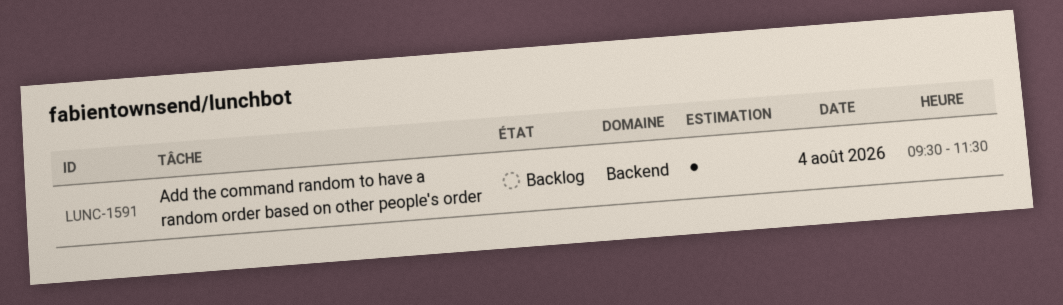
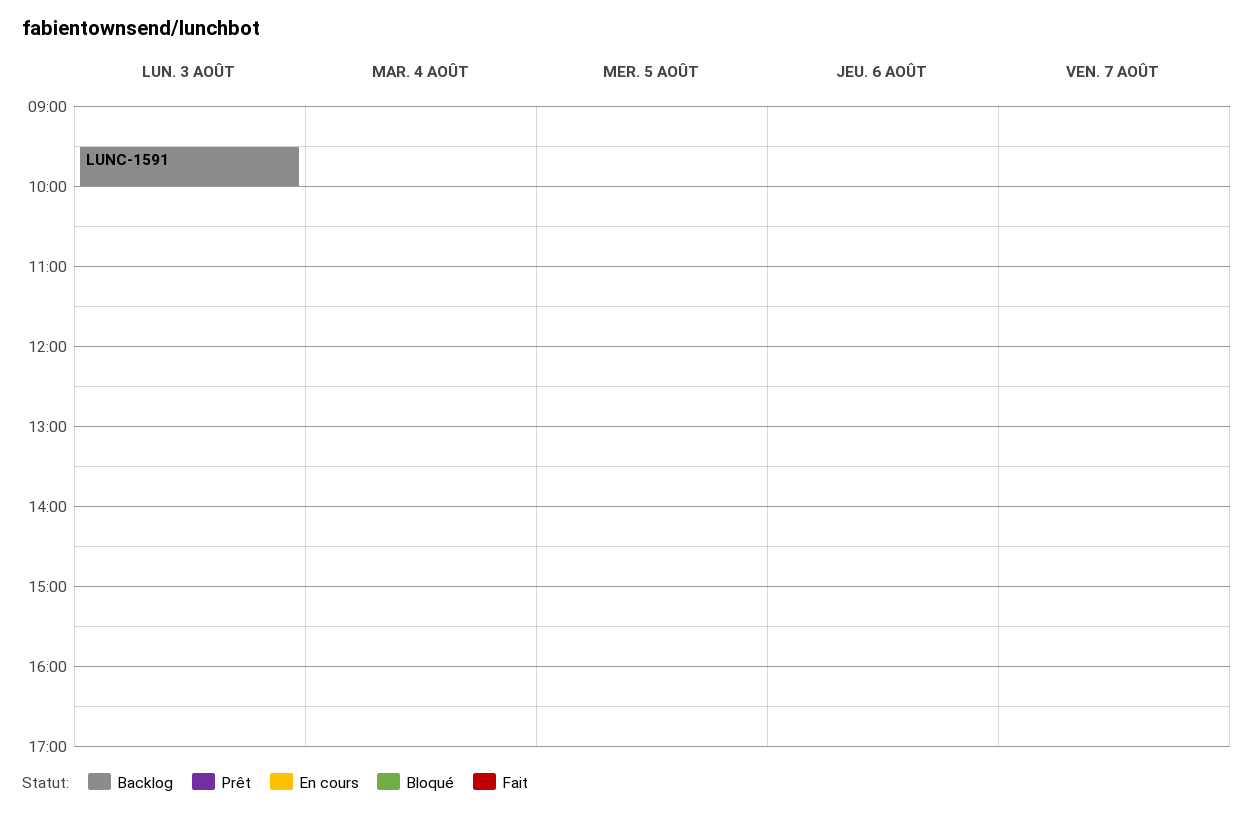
LUNC-1591, day: Aug 4 -> Aug 3
LUNC-1591, ends: 11:30 -> 10:00

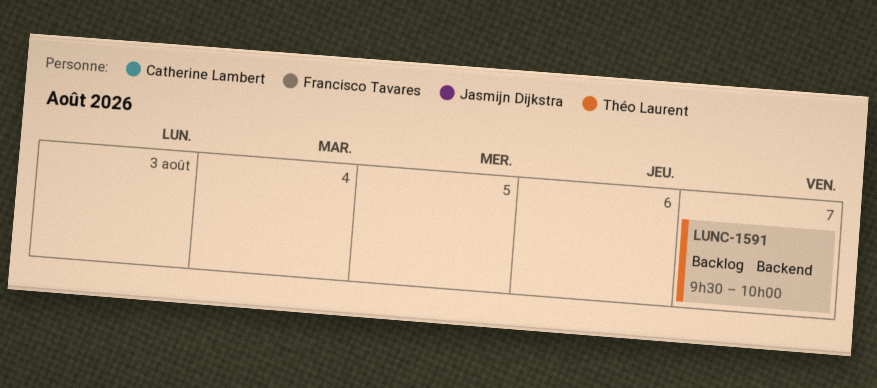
LUNC-1591, day: Aug 3 -> Aug 7

